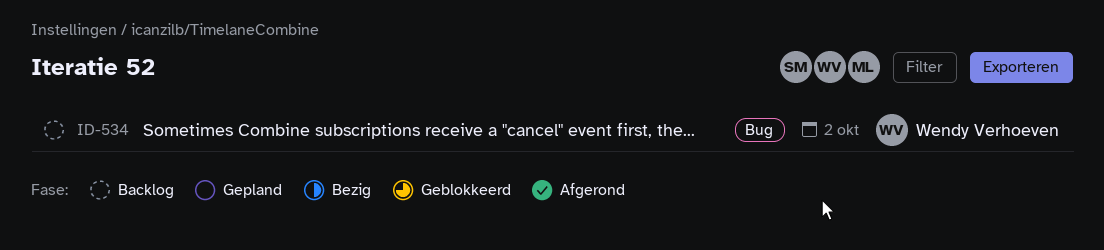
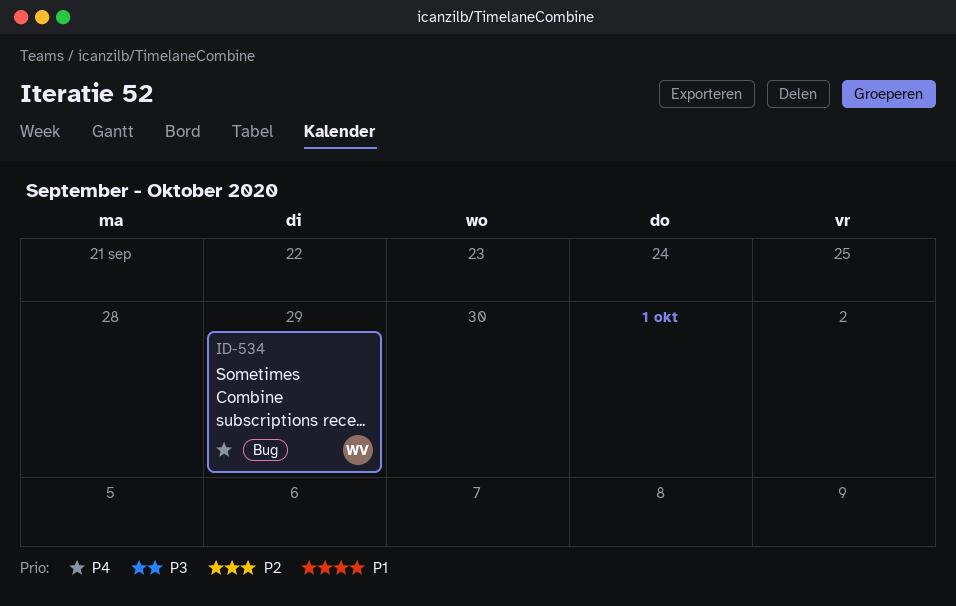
ID-534, due: Oct 2 -> Sep 29

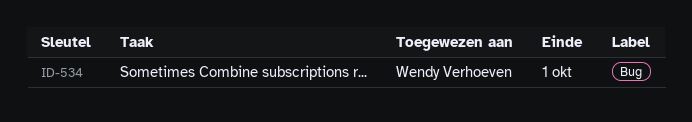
ID-534, due: Sep 29 -> Oct 1

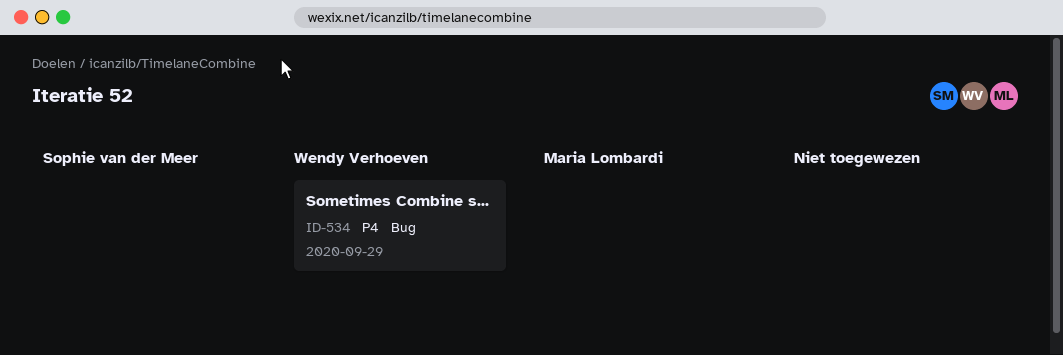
ID-534, due: Oct 1 -> Sep 29

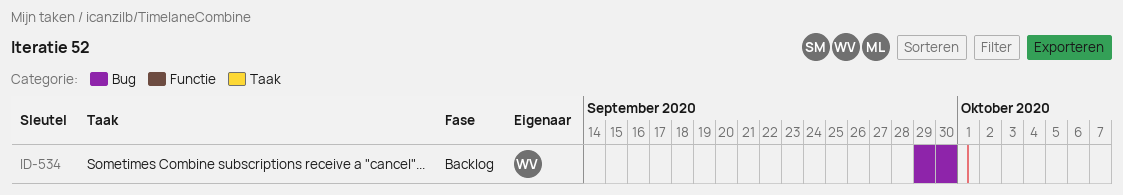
ID-534, due: Sep 29 -> Sep 30

